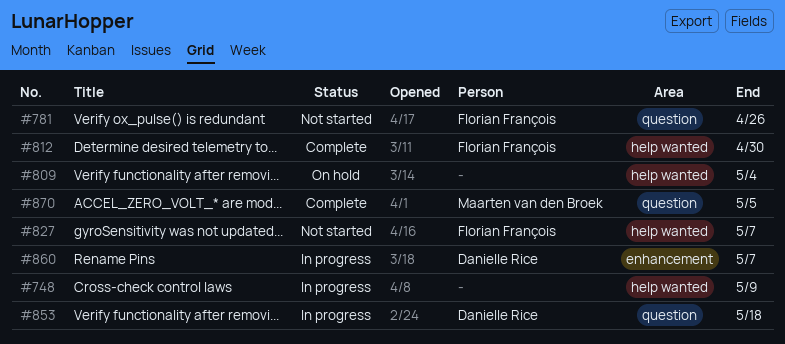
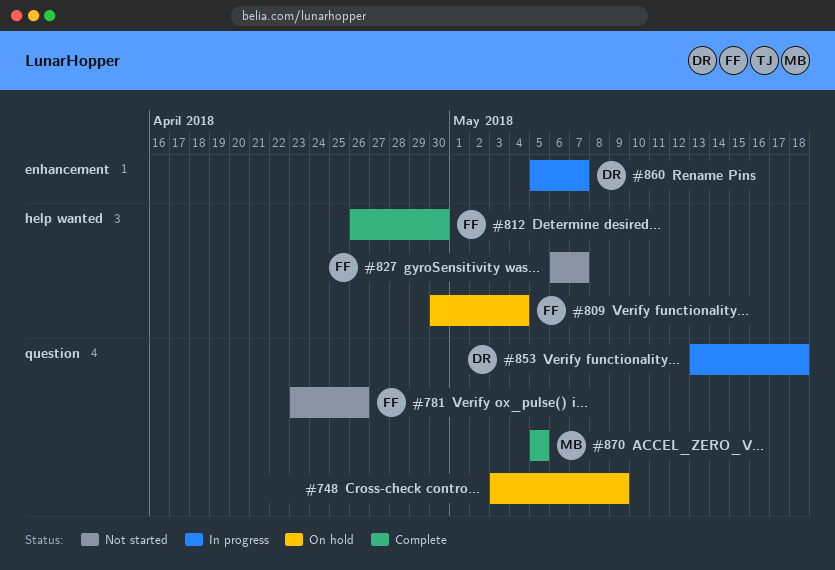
#748, status: In progress -> On hold
#748, label: help wanted -> question
#809, owner: none -> Florian François

